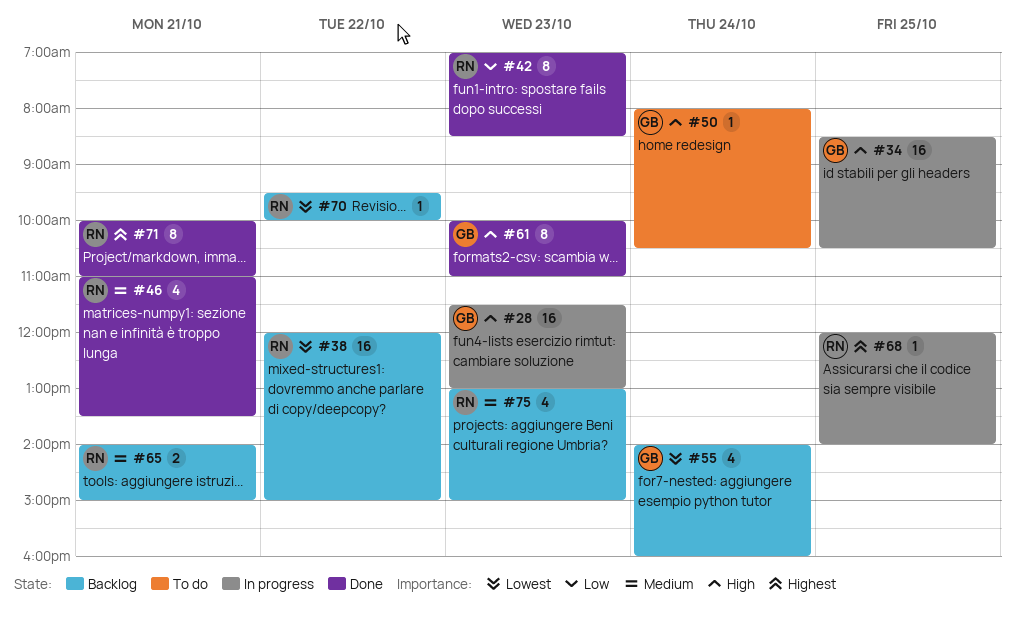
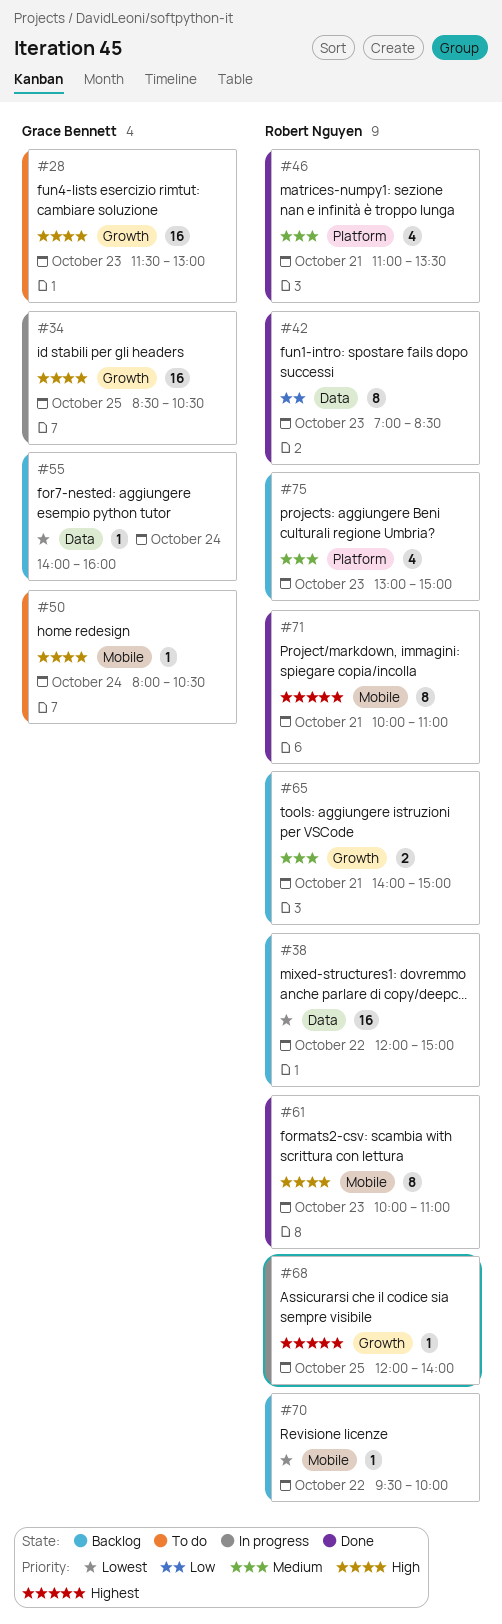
#28, status: In progress -> To do
#55, estimate: 4 -> 1
#61, owner: Grace Bennett -> Robert Nguyen

